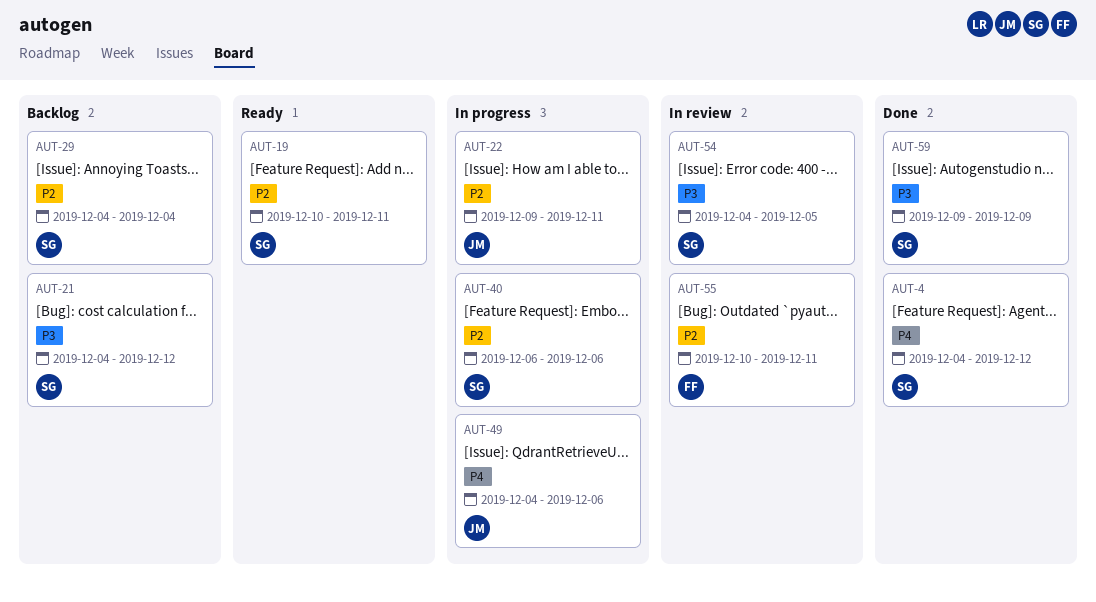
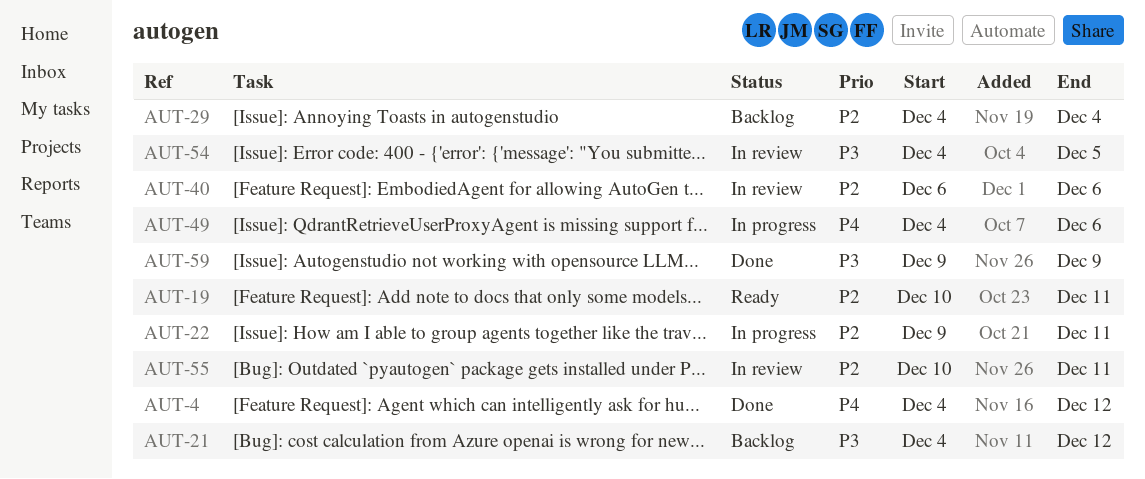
AUT-40, status: In progress -> In review

